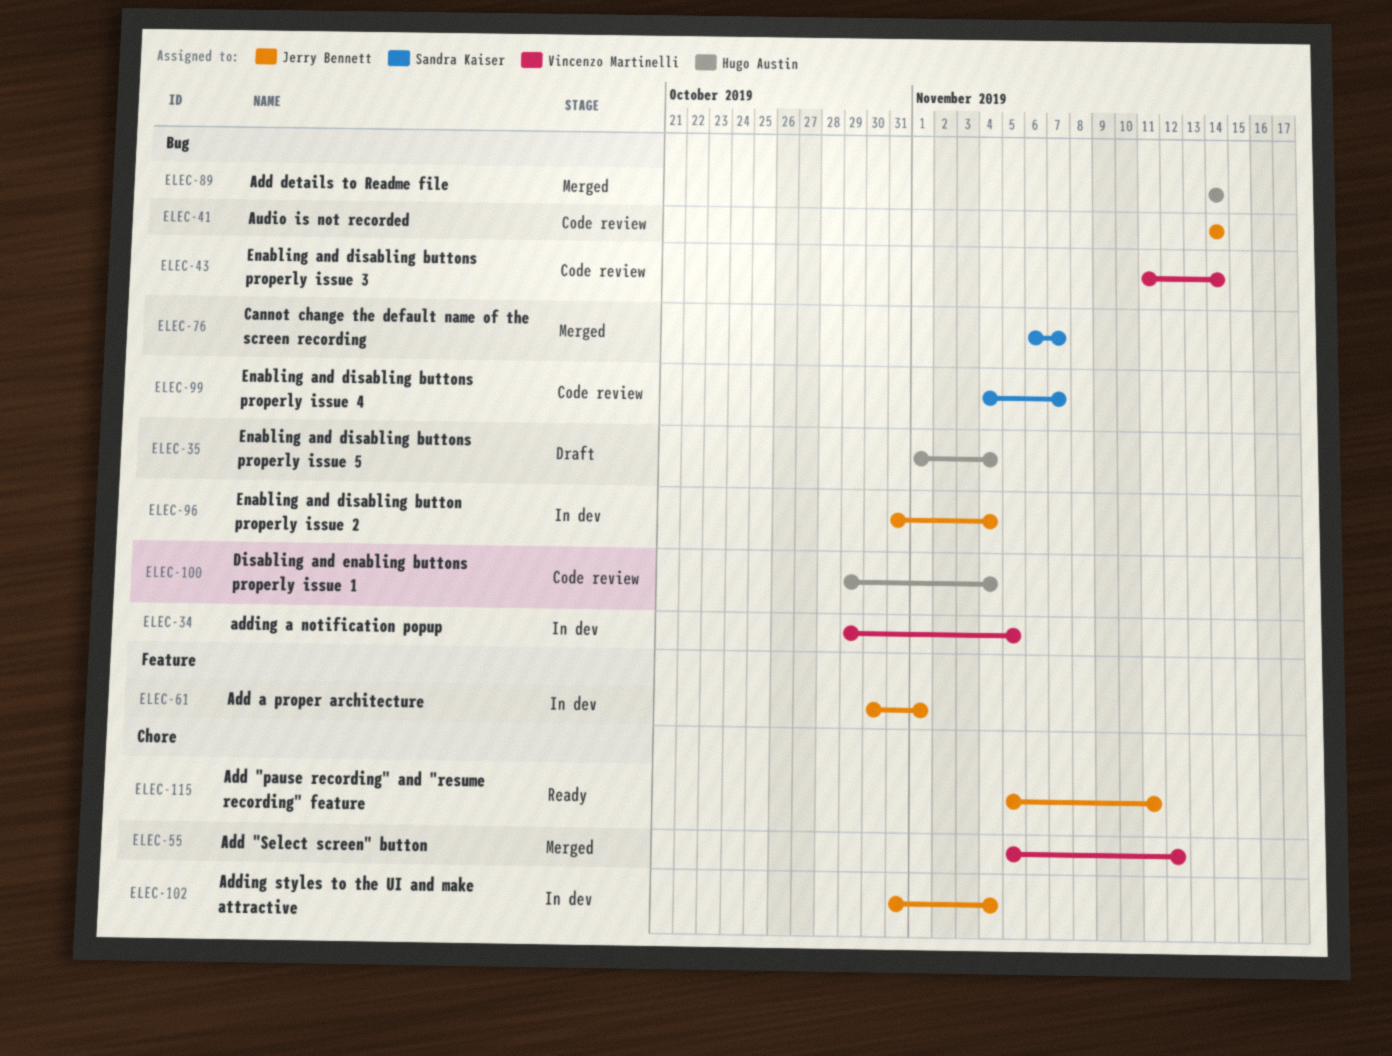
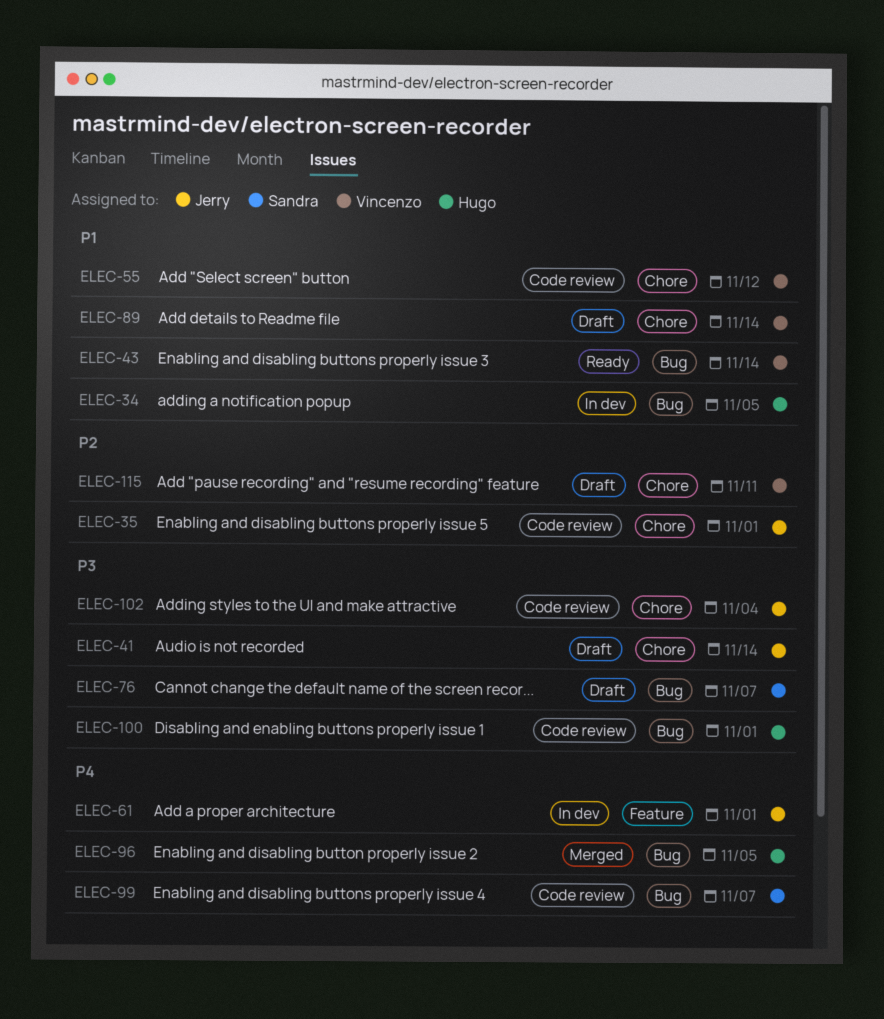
ELEC-34, owner: Vincenzo Martinelli -> Hugo Austin
ELEC-35, status: Draft -> Code review
ELEC-35, owner: Hugo Austin -> Jerry Bennett
ELEC-35, label: Bug -> Chore
ELEC-35, due: Nov 4 -> Nov 1
ELEC-41, status: Code review -> Draft
ELEC-41, label: Bug -> Chore
ELEC-43, status: Code review -> Ready
ELEC-55, status: Merged -> Code review
ELEC-76, status: Merged -> Draft
ELEC-89, status: Merged -> Draft
ELEC-89, owner: Hugo Austin -> Vincenzo Martinelli
ELEC-89, label: Bug -> Chore
ELEC-96, status: In dev -> Merged
ELEC-96, owner: Jerry Bennett -> Hugo Austin
ELEC-96, due: Nov 4 -> Nov 5
ELEC-100, due: Nov 4 -> Nov 1
ELEC-102, status: In dev -> Code review
ELEC-115, status: Ready -> Draft
ELEC-115, owner: Jerry Bennett -> Vincenzo Martinelli

